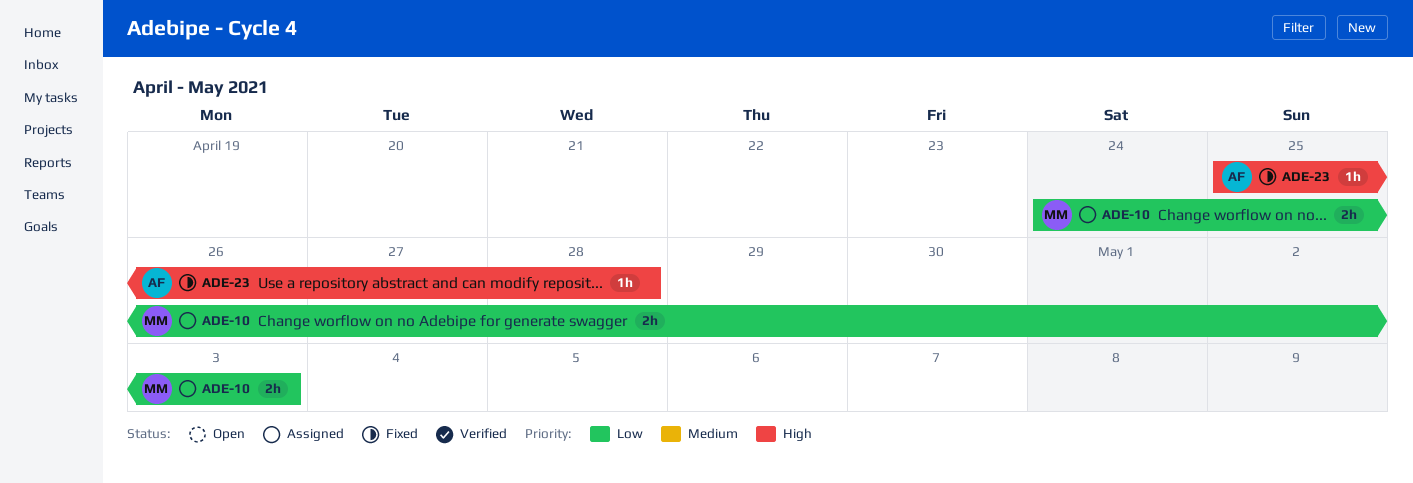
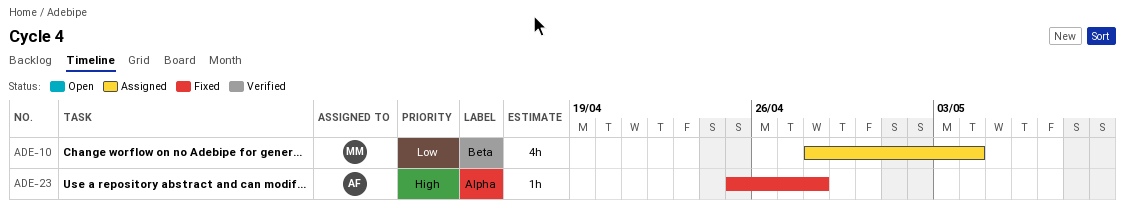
ADE-10, estimate: 2h -> 4h
ADE-10, start: Apr 24 -> Apr 28
ADE-10, due: May 3 -> May 4

